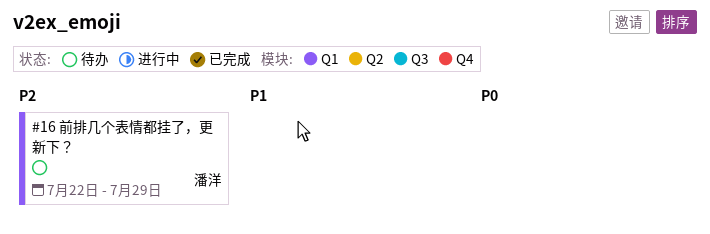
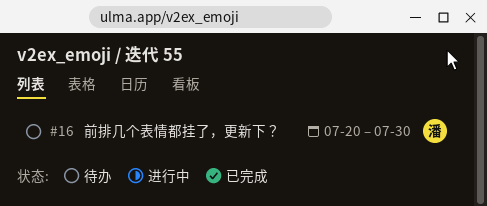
#16, start: Jul 22 -> Jul 20
#16, due: Jul 29 -> Jul 30

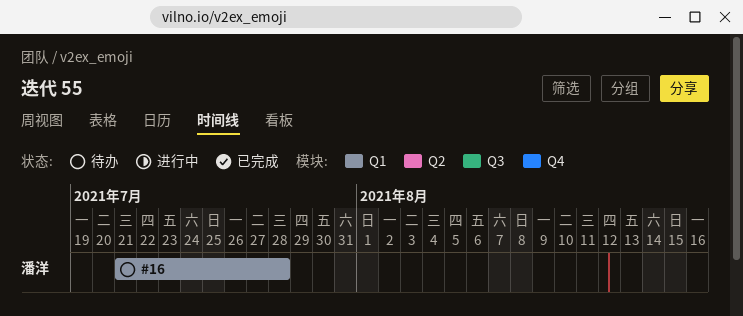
#16, start: Jul 20 -> Jul 21
#16, due: Jul 30 -> Jul 28

